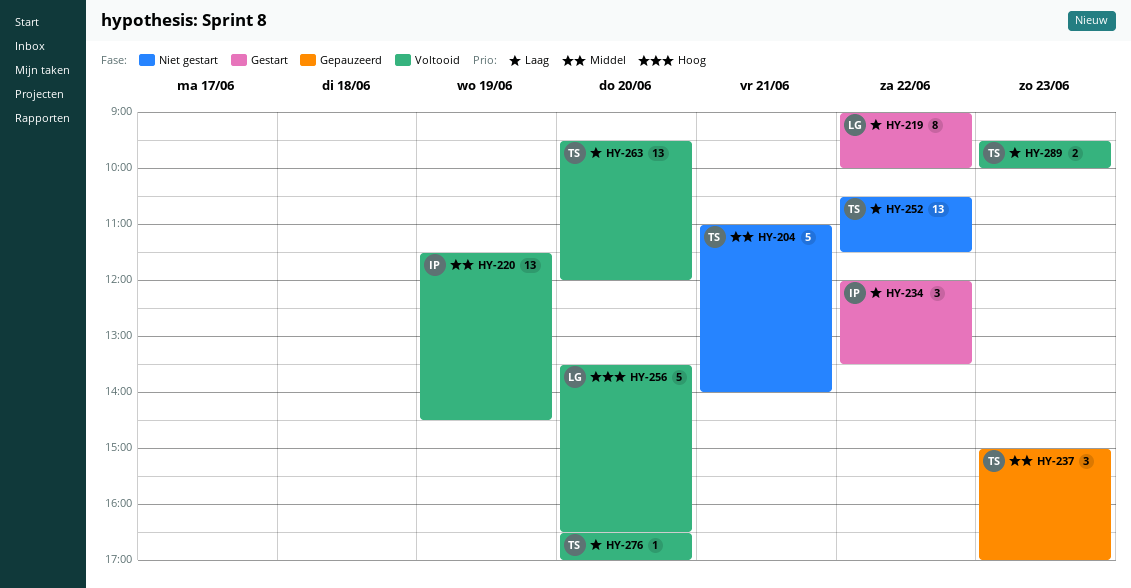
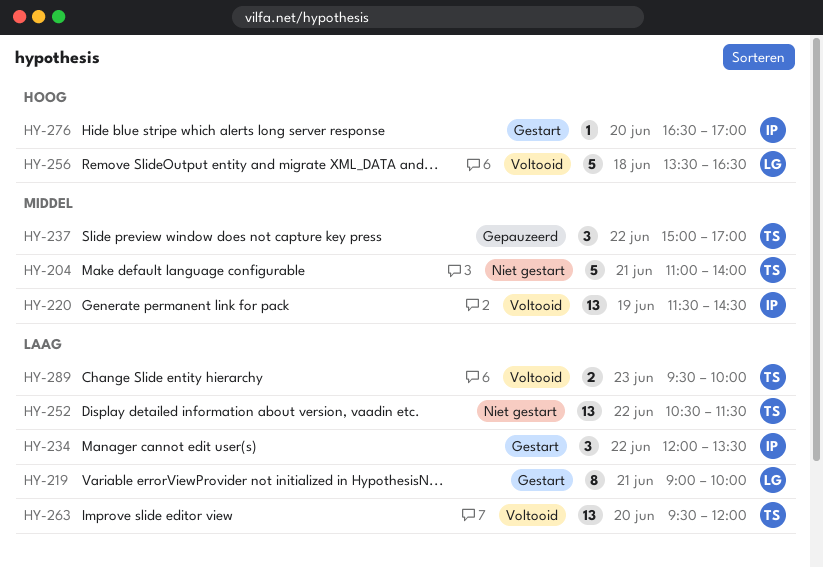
HY-219, day: Jun 22 -> Jun 21
HY-237, day: Jun 23 -> Jun 22
HY-256, day: Jun 20 -> Jun 18
HY-276, status: Voltooid -> Gestart
HY-276, owner: TS -> IP
HY-276, priority: Laag -> Hoog

